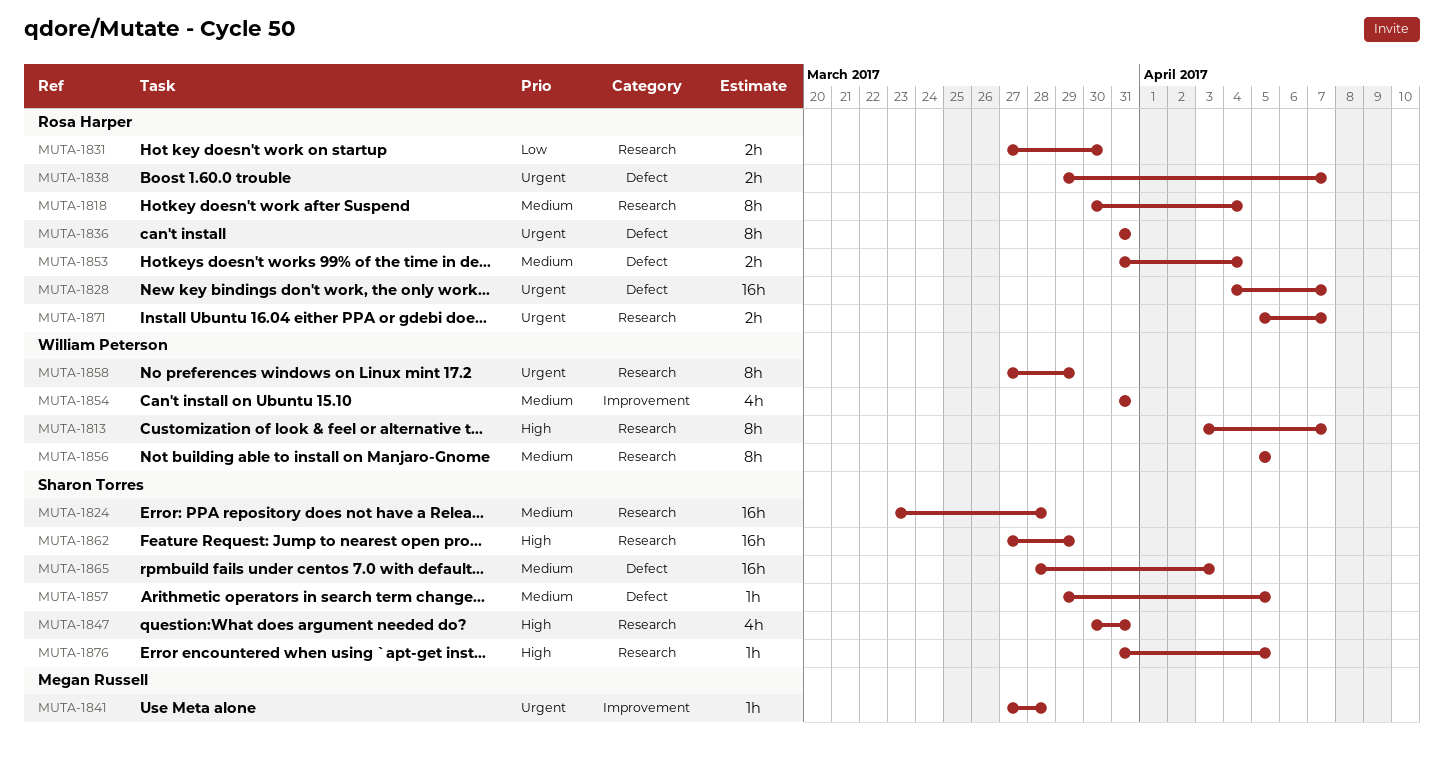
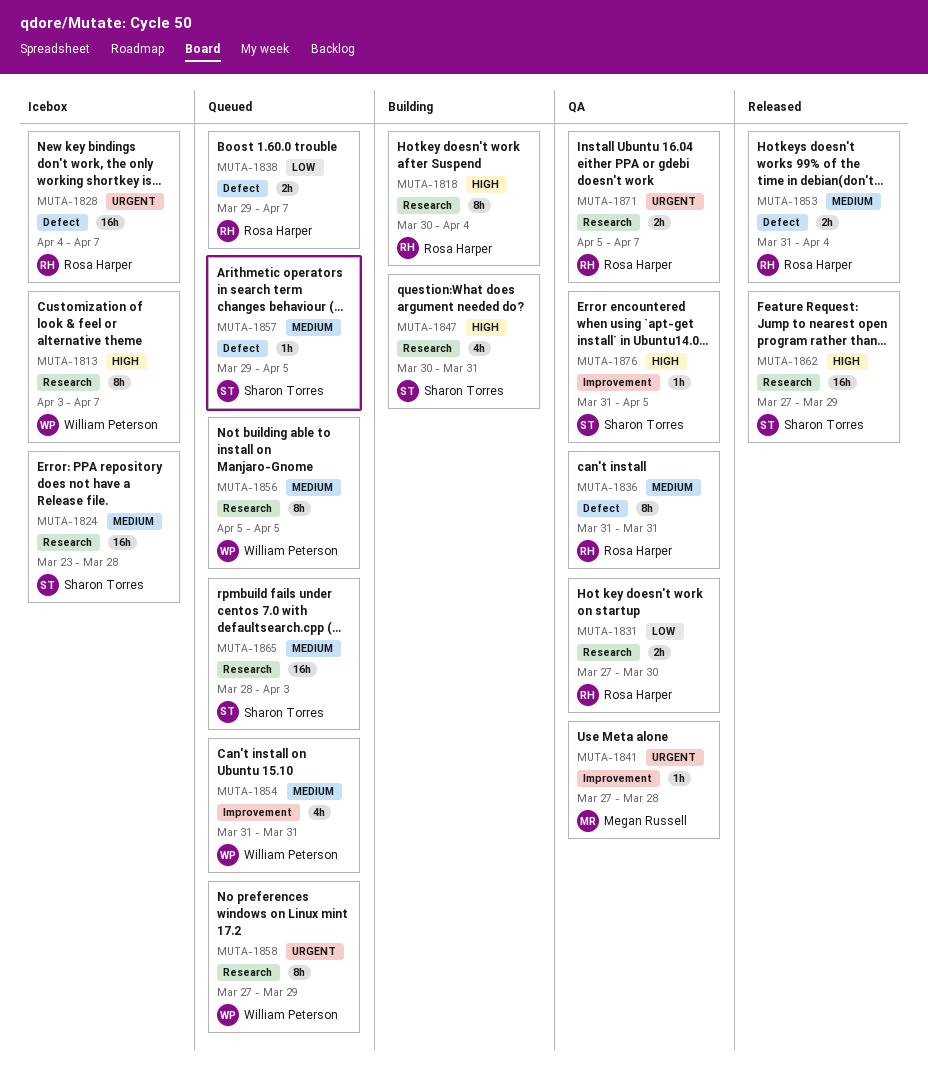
MUTA-1818, priority: Medium -> High
MUTA-1836, priority: Urgent -> Medium
MUTA-1838, priority: Urgent -> Low
MUTA-1865, label: Defect -> Research
MUTA-1876, label: Research -> Improvement

